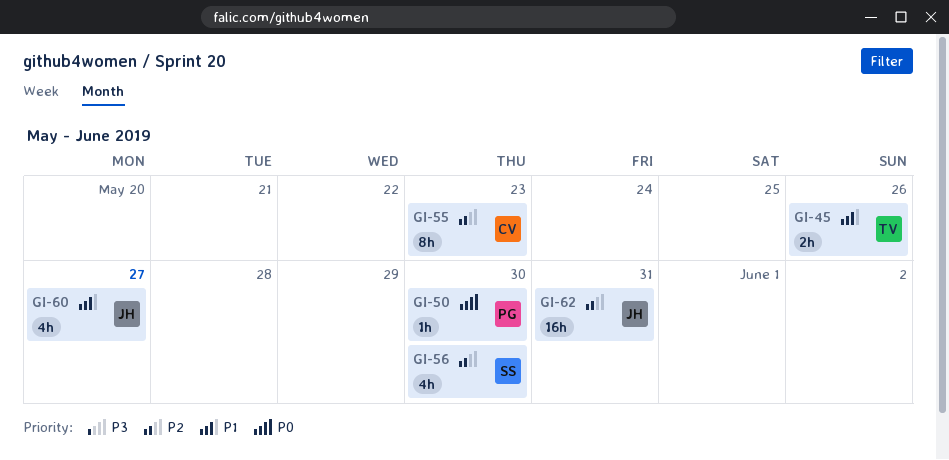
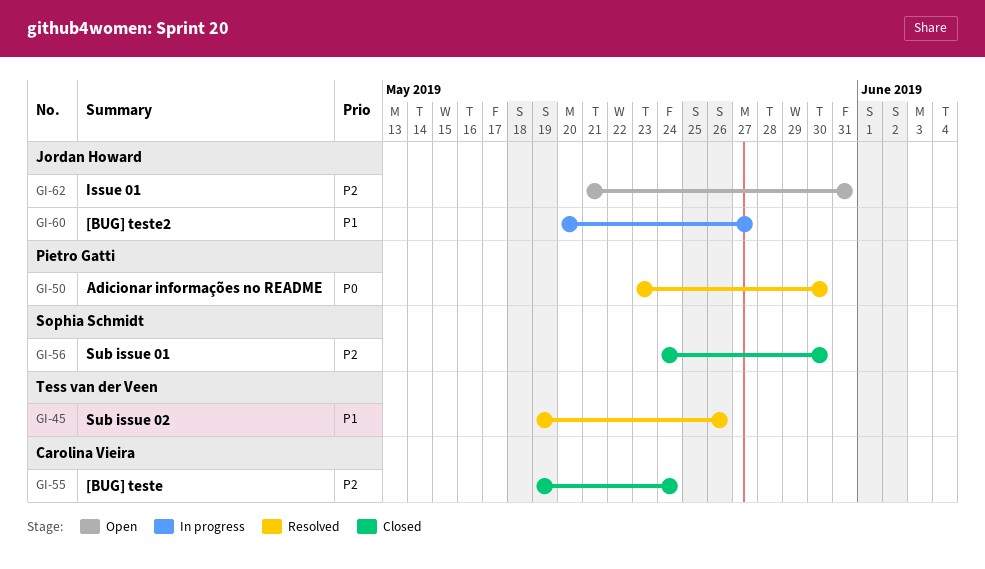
GI-55, due: May 23 -> May 24

